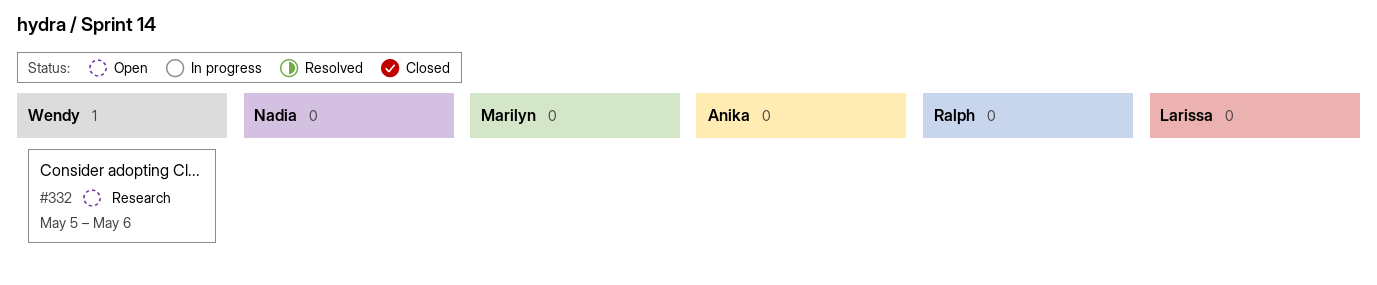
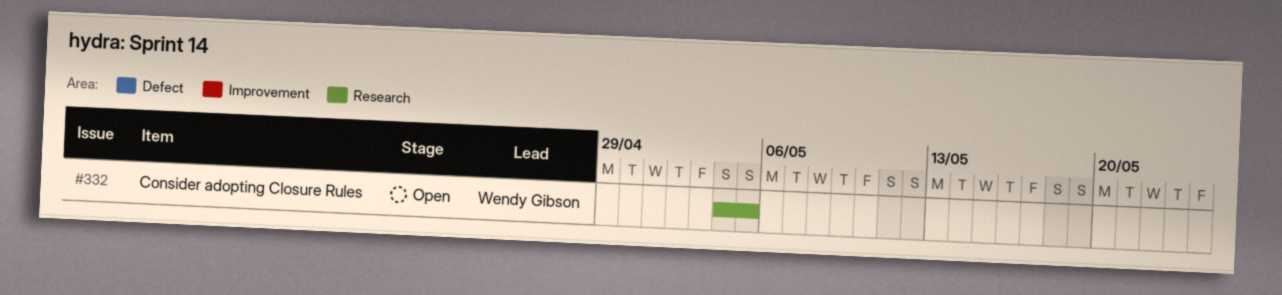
#332, start: May 5 -> May 4
#332, due: May 6 -> May 5

